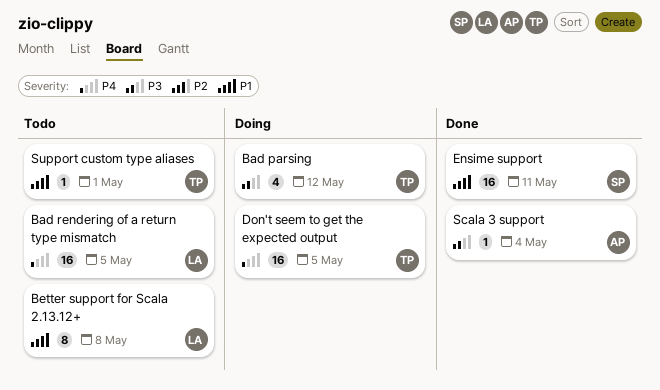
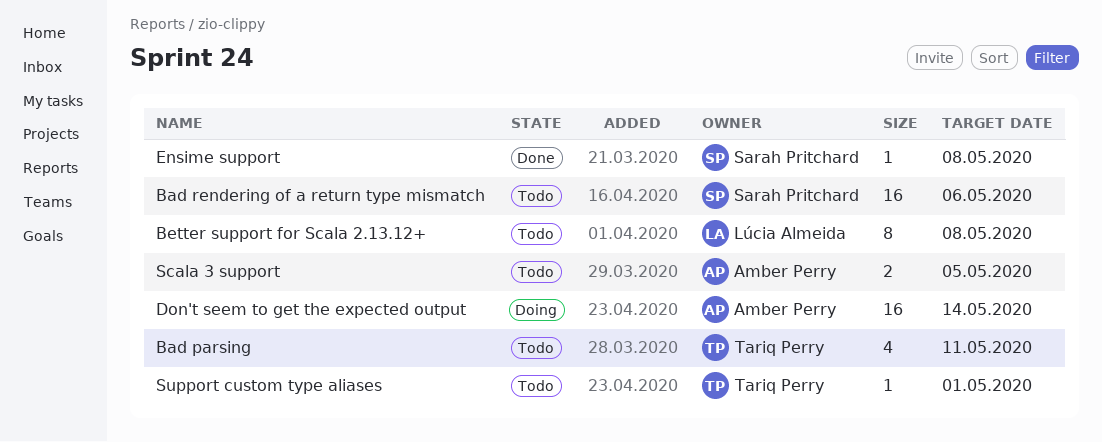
Bad parsing, status: Doing -> Todo
Bad parsing, due: May 12 -> May 11
Bad rendering of a return type mismatch, owner: Lúcia Almeida -> Sarah Pritchard
Bad rendering of a return type mismatch, due: May 5 -> May 6
Don't seem to get the expected output, owner: Tariq Perry -> Amber Perry
Don't seem to get the expected output, due: May 5 -> May 14
Ensime support, estimate: 16 -> 1
Ensime support, due: May 11 -> May 8
Scala 3 support, status: Done -> Todo
Scala 3 support, estimate: 1 -> 2
Scala 3 support, due: May 4 -> May 5

